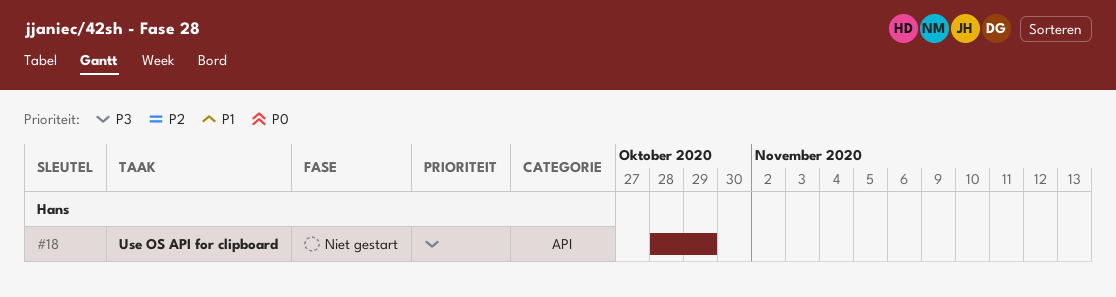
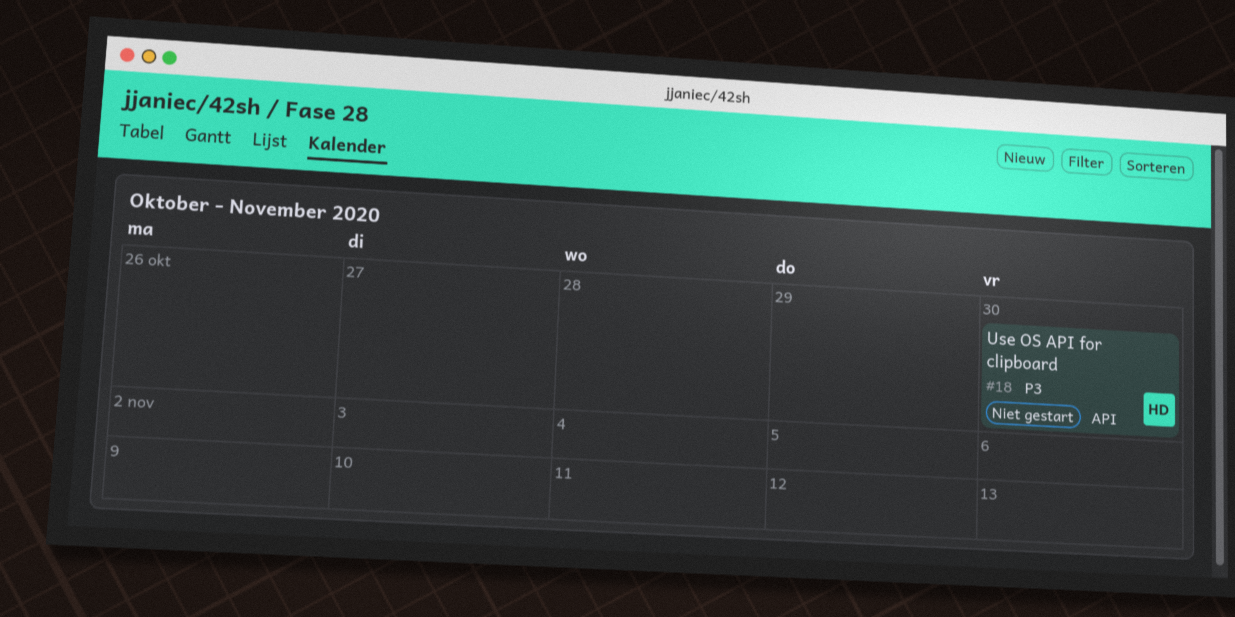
#18, due: Oct 29 -> Oct 30

